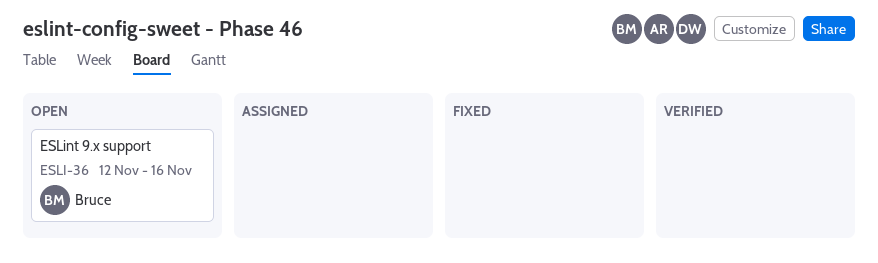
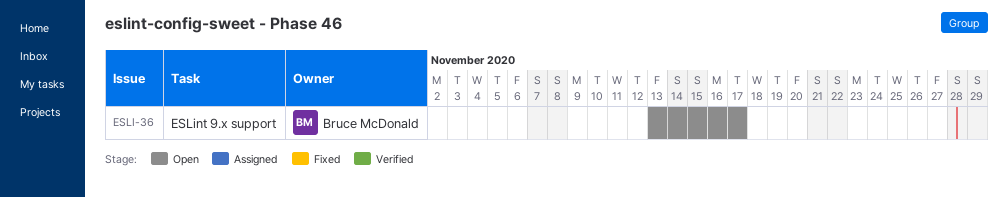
ESLI-36, start: Nov 12 -> Nov 13
ESLI-36, due: Nov 16 -> Nov 17

